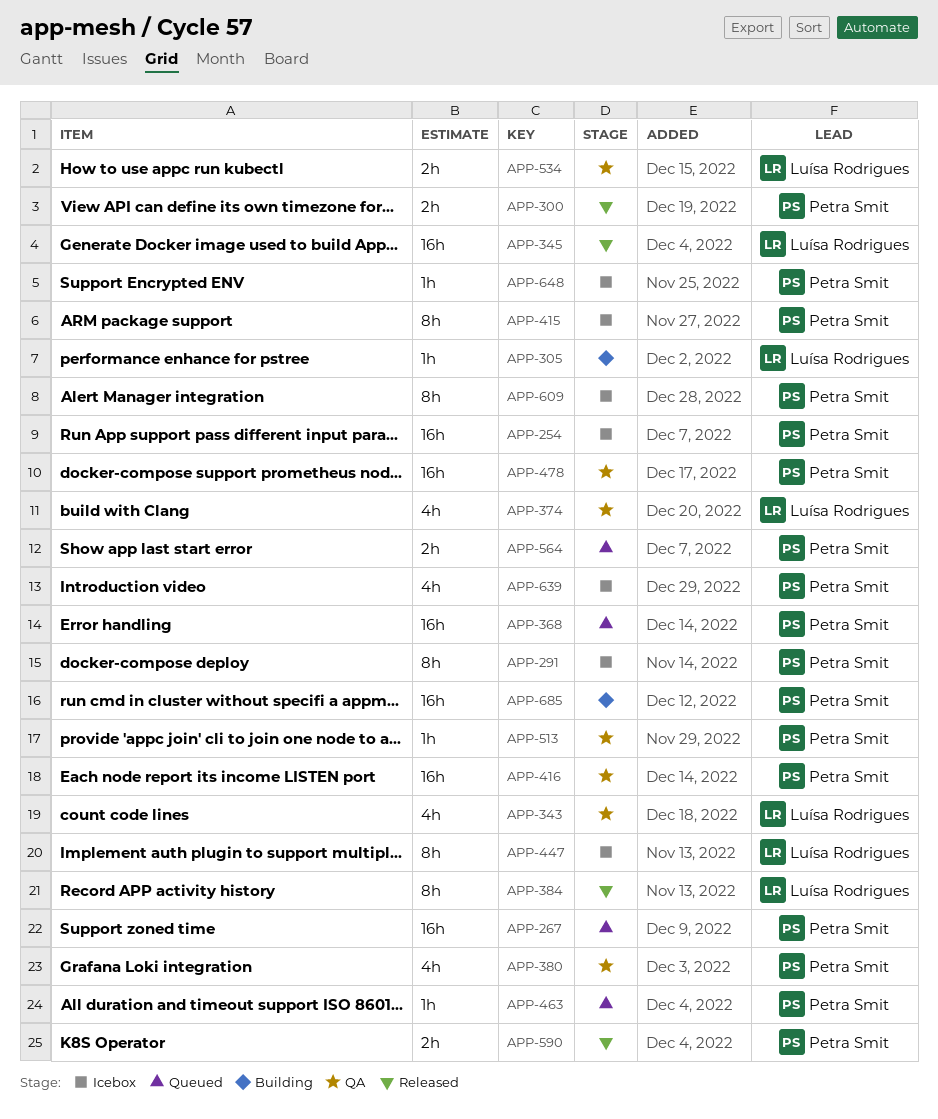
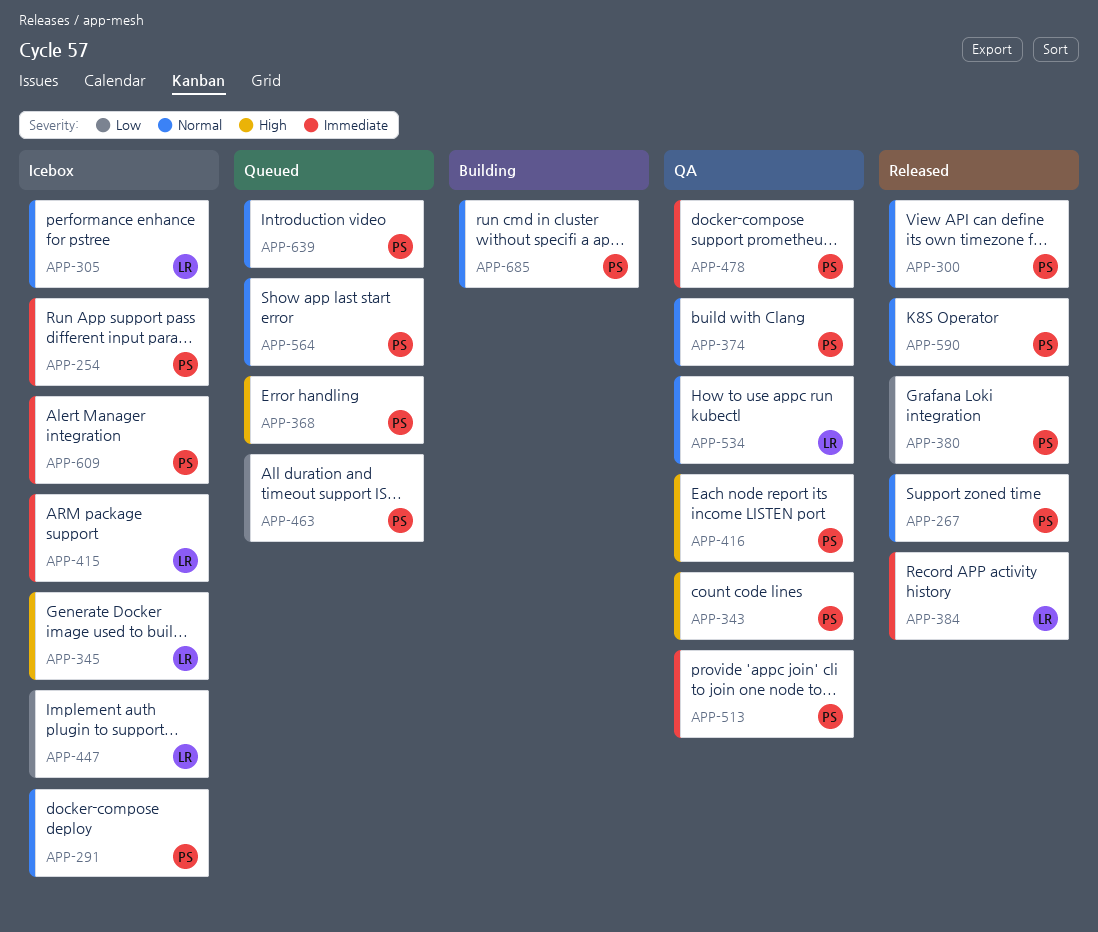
APP-267, status: Queued -> Released
APP-305, status: Building -> Icebox
APP-343, owner: Luísa Rodrigues -> Petra Smit
APP-345, status: Released -> Icebox
APP-374, owner: Luísa Rodrigues -> Petra Smit
APP-380, status: QA -> Released
APP-415, owner: Petra Smit -> Luísa Rodrigues
APP-639, status: Icebox -> Queued
APP-648: present -> none

